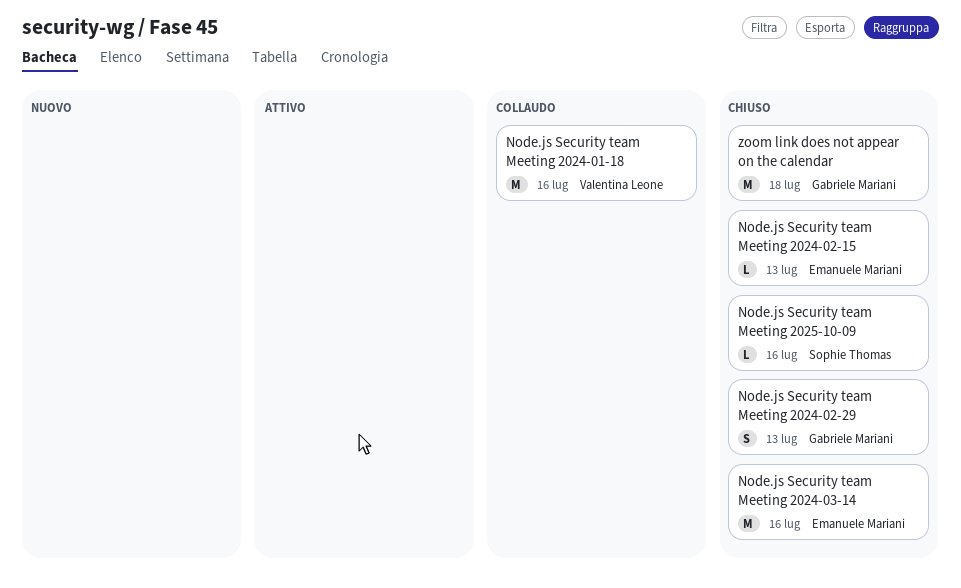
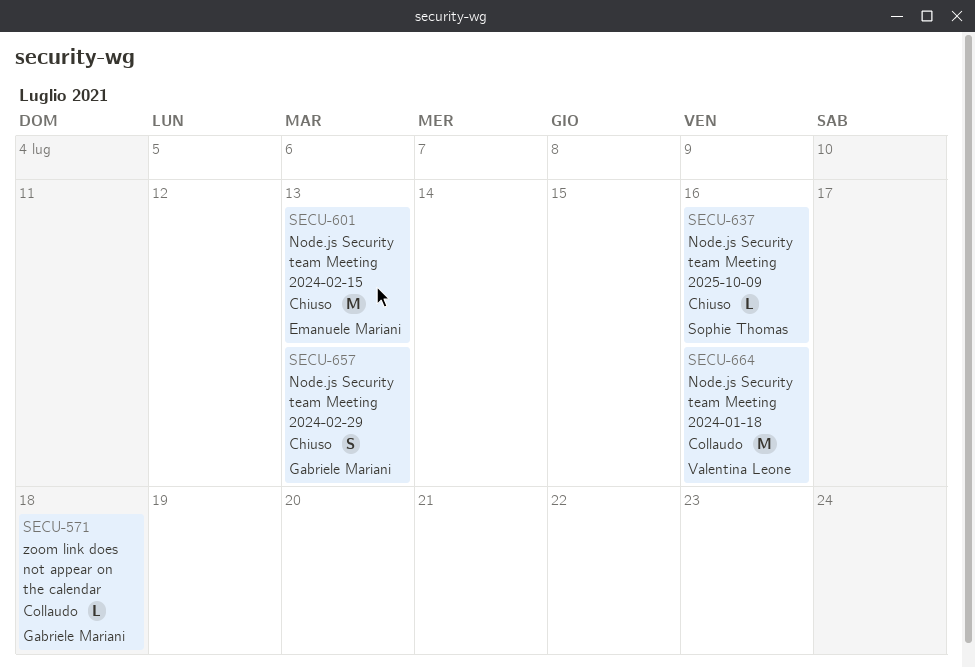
Node.js Security team Meeting 2024-02-15, estimate: L -> M
Node.js Security team Meeting 2024-03-14: present -> none
zoom link does not appear on the calendar, status: Chiuso -> Collaudo
zoom link does not appear on the calendar, estimate: M -> L

